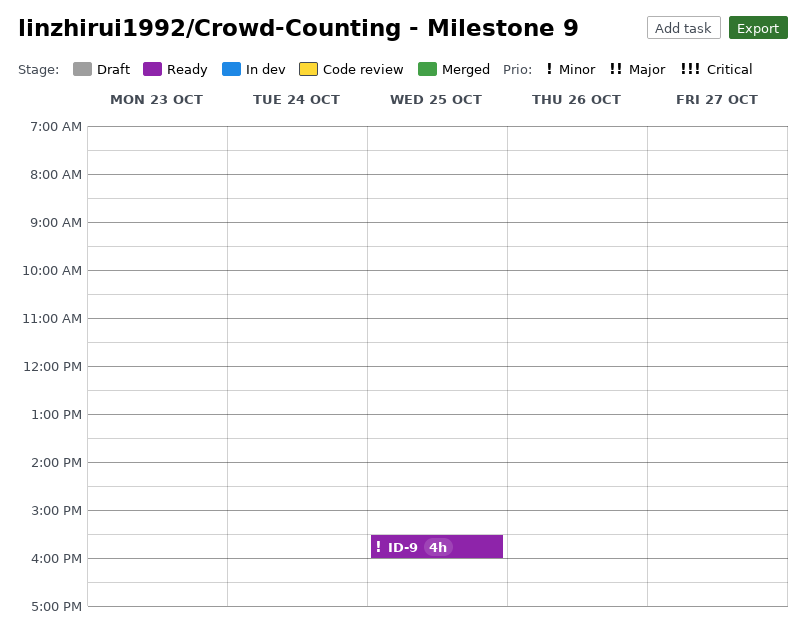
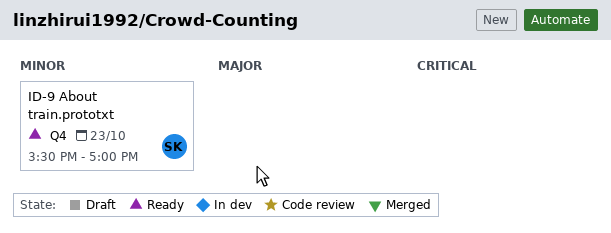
ID-9, day: Oct 25 -> Oct 23
ID-9, ends: 16:00 -> 17:00

